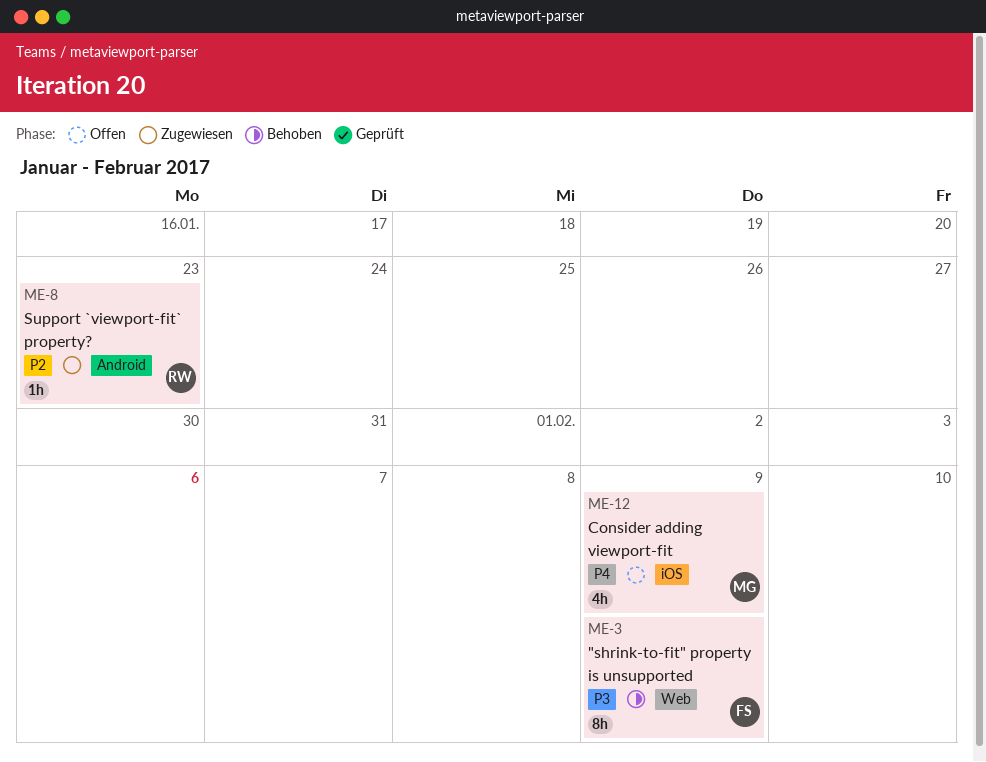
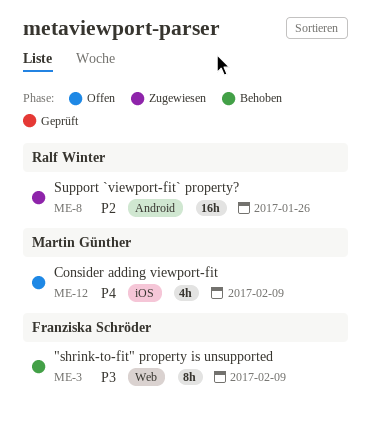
ME-8, estimate: 1h -> 16h
ME-8, due: Jan 23 -> Jan 26

